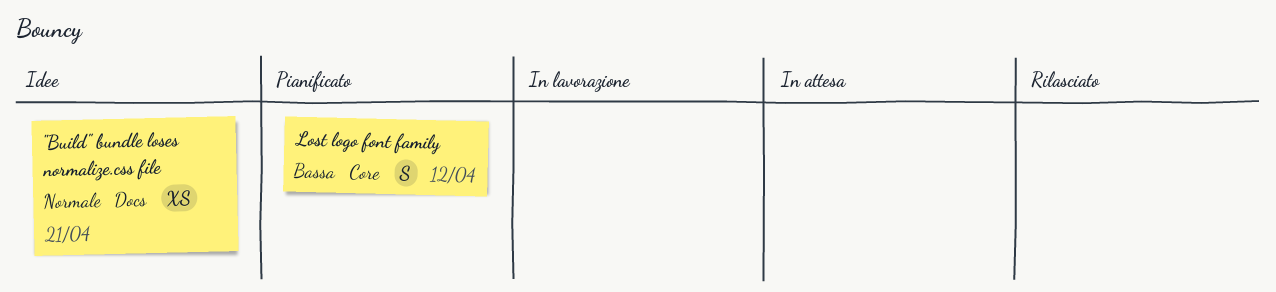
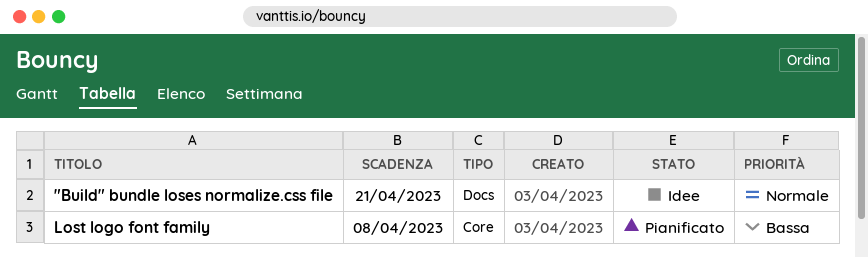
Lost logo font family, due: Apr 12 -> Apr 8

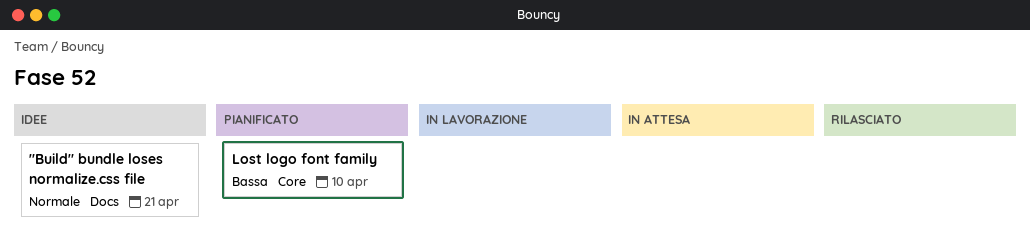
Lost logo font family, due: Apr 8 -> Apr 10

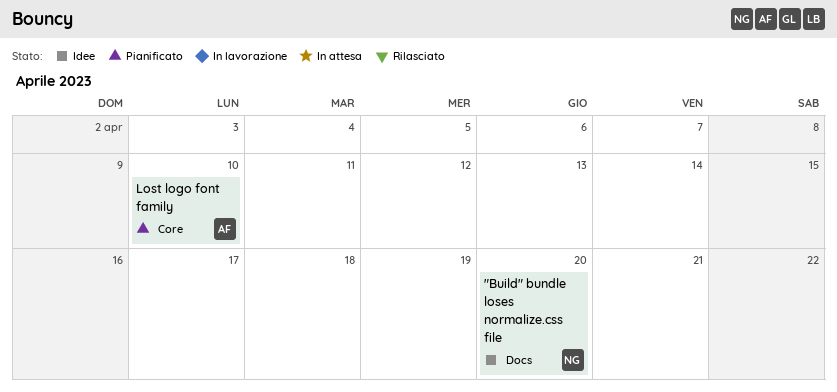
"Build" bundle loses normalize.css file, due: Apr 21 -> Apr 20

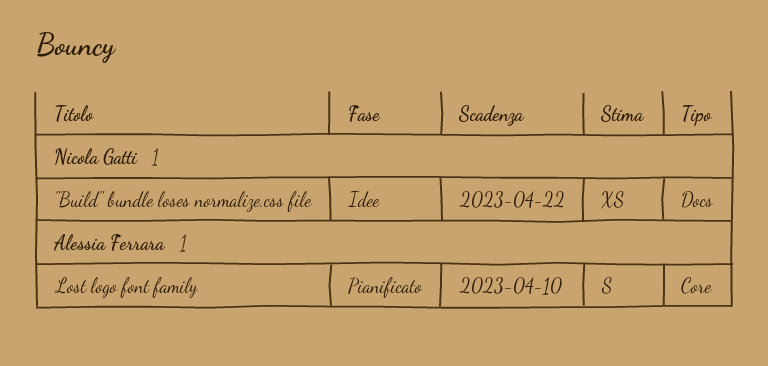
"Build" bundle loses normalize.css file, due: Apr 20 -> Apr 22

